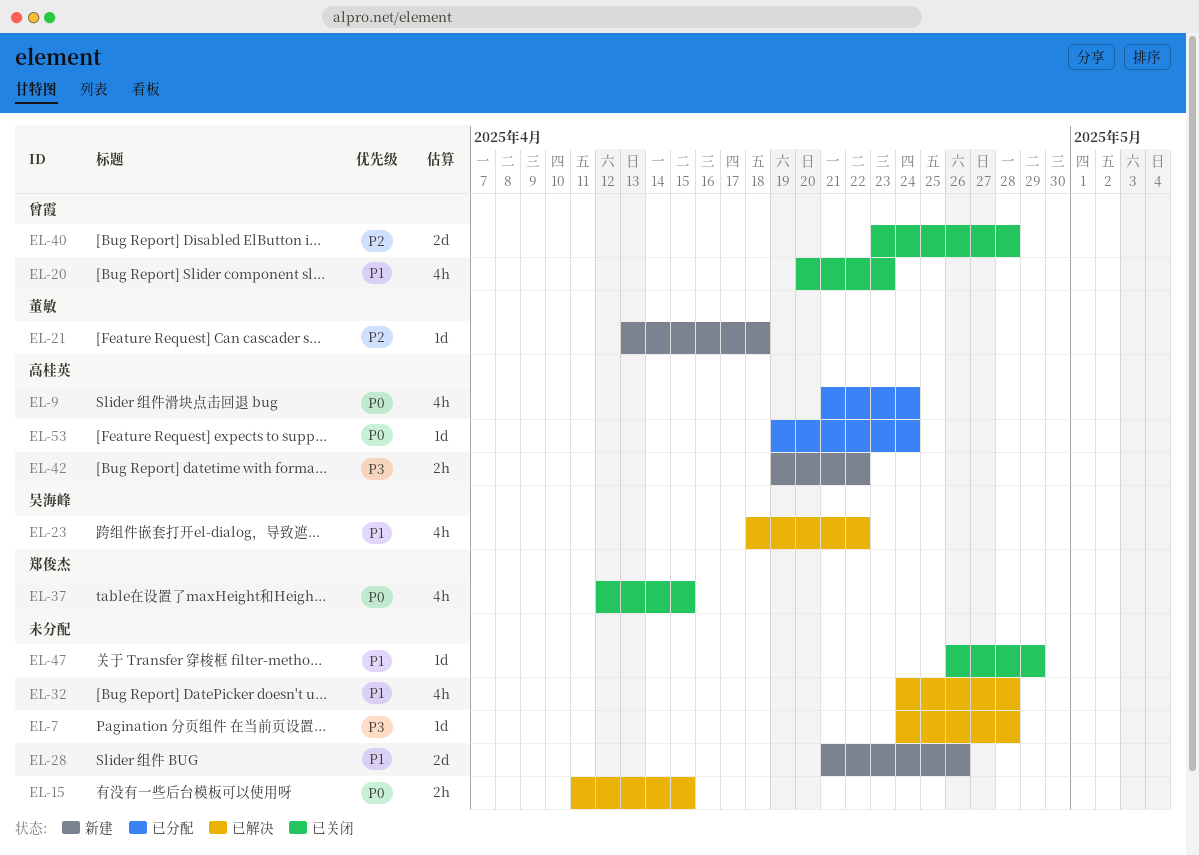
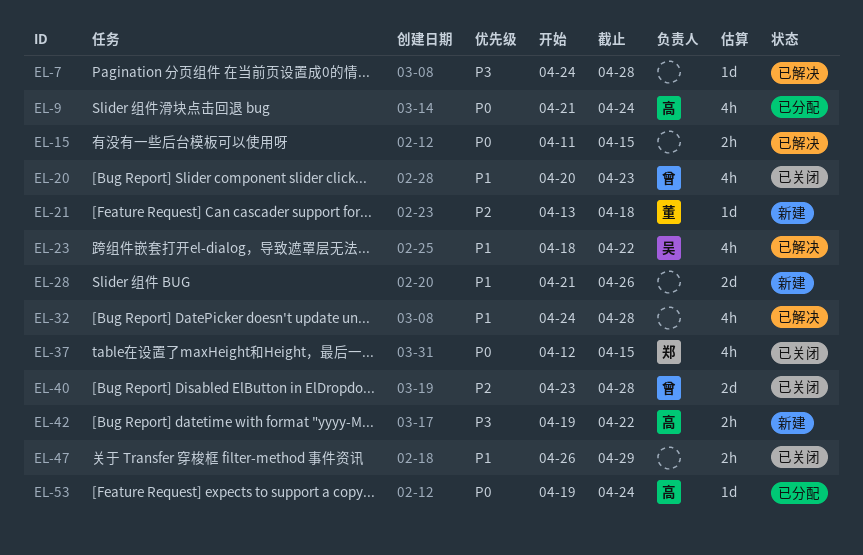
EL-47, estimate: 1d -> 2h

